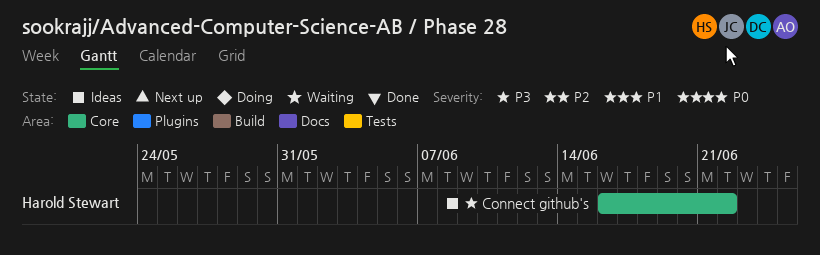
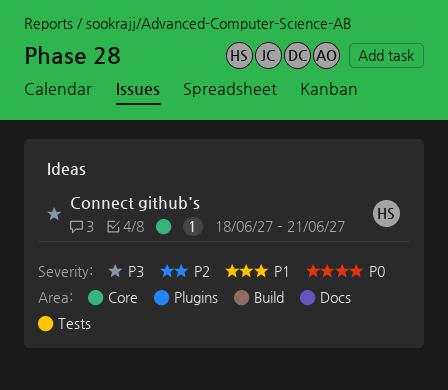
Connect github's, start: Jun 16 -> Jun 18
Connect github's, due: Jun 22 -> Jun 21

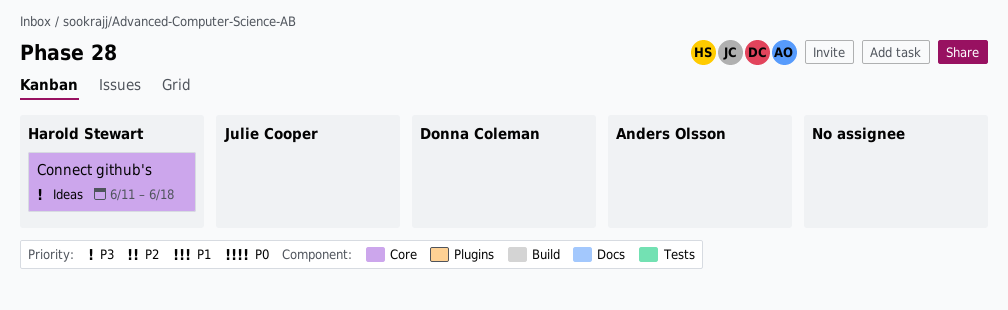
Connect github's, start: Jun 18 -> Jun 11
Connect github's, due: Jun 21 -> Jun 18

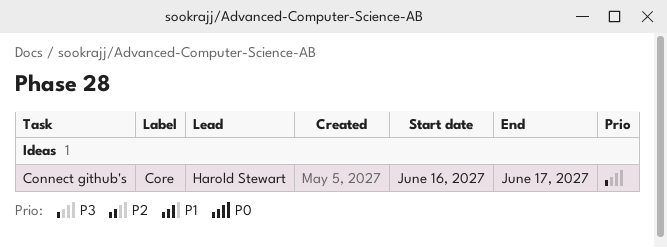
Connect github's, start: Jun 11 -> Jun 16
Connect github's, due: Jun 18 -> Jun 17

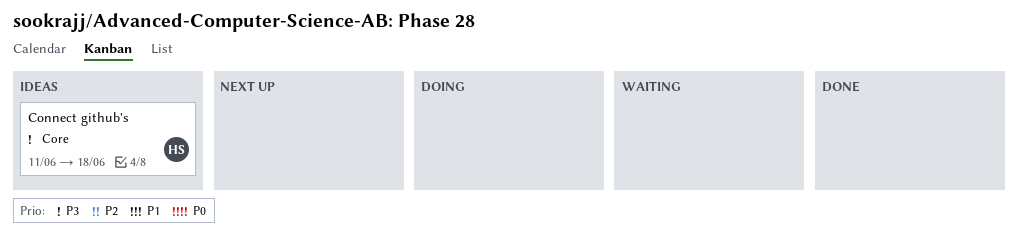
Connect github's, start: Jun 16 -> Jun 11
Connect github's, due: Jun 17 -> Jun 18

